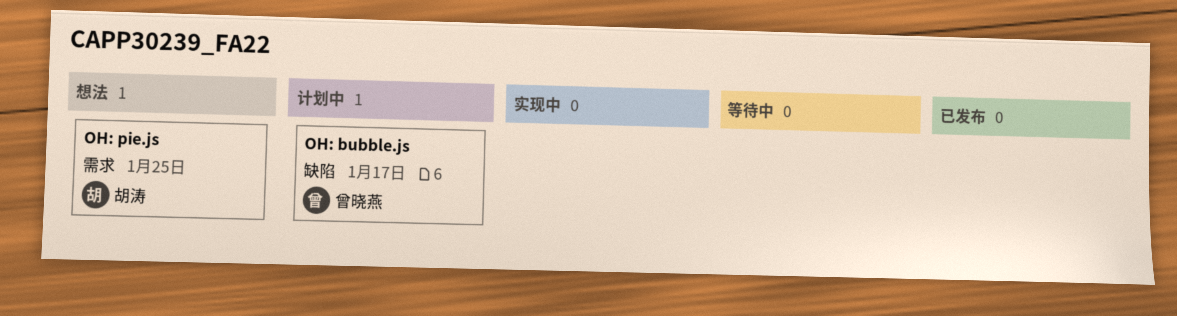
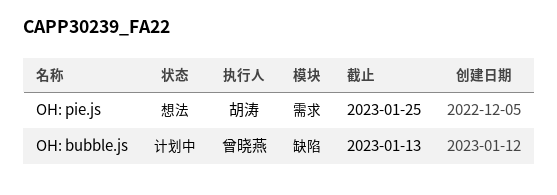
OH: bubble.js, due: Jan 17 -> Jan 13

